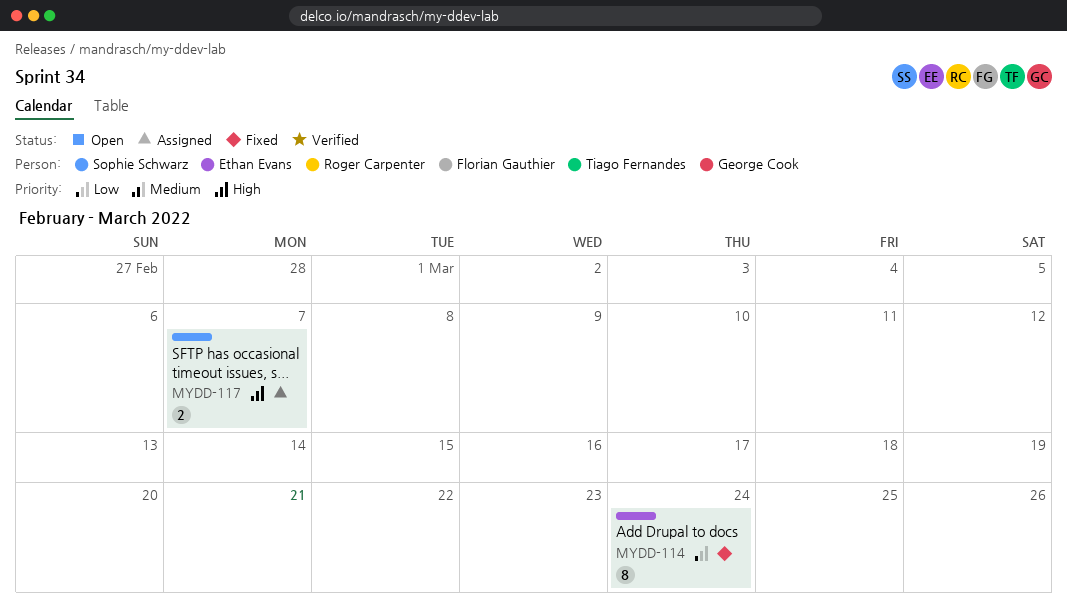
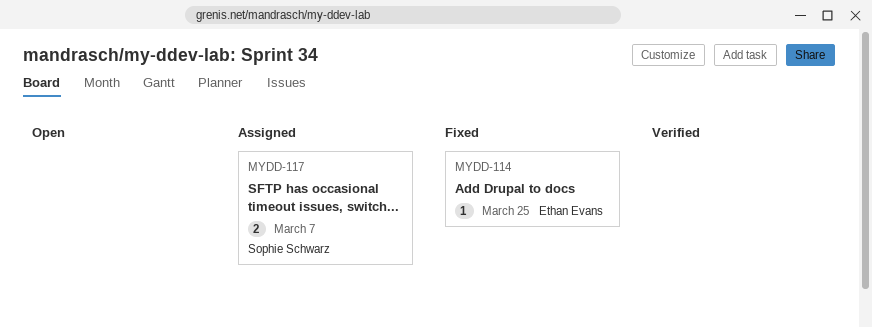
MYDD-114, estimate: 8 -> 1
MYDD-114, due: Mar 24 -> Mar 25

